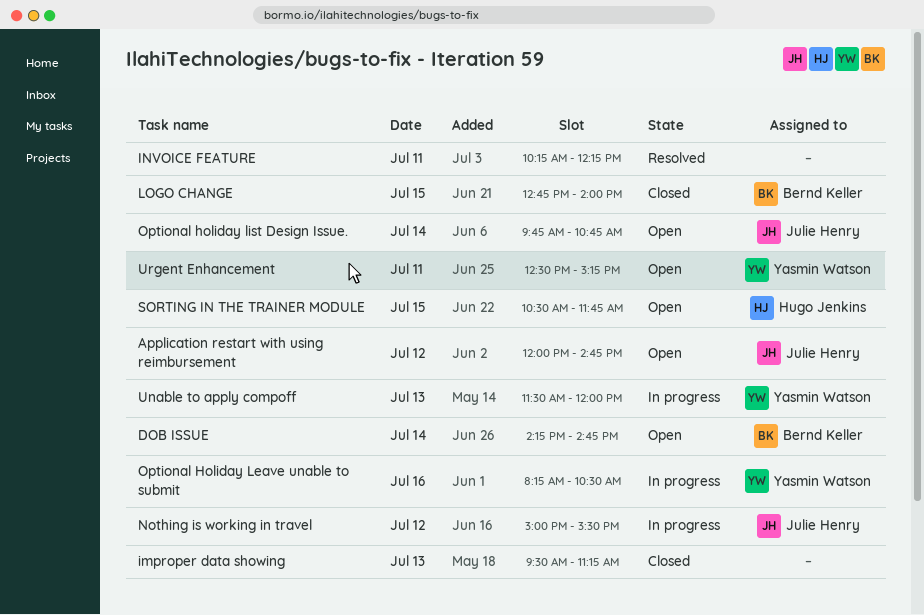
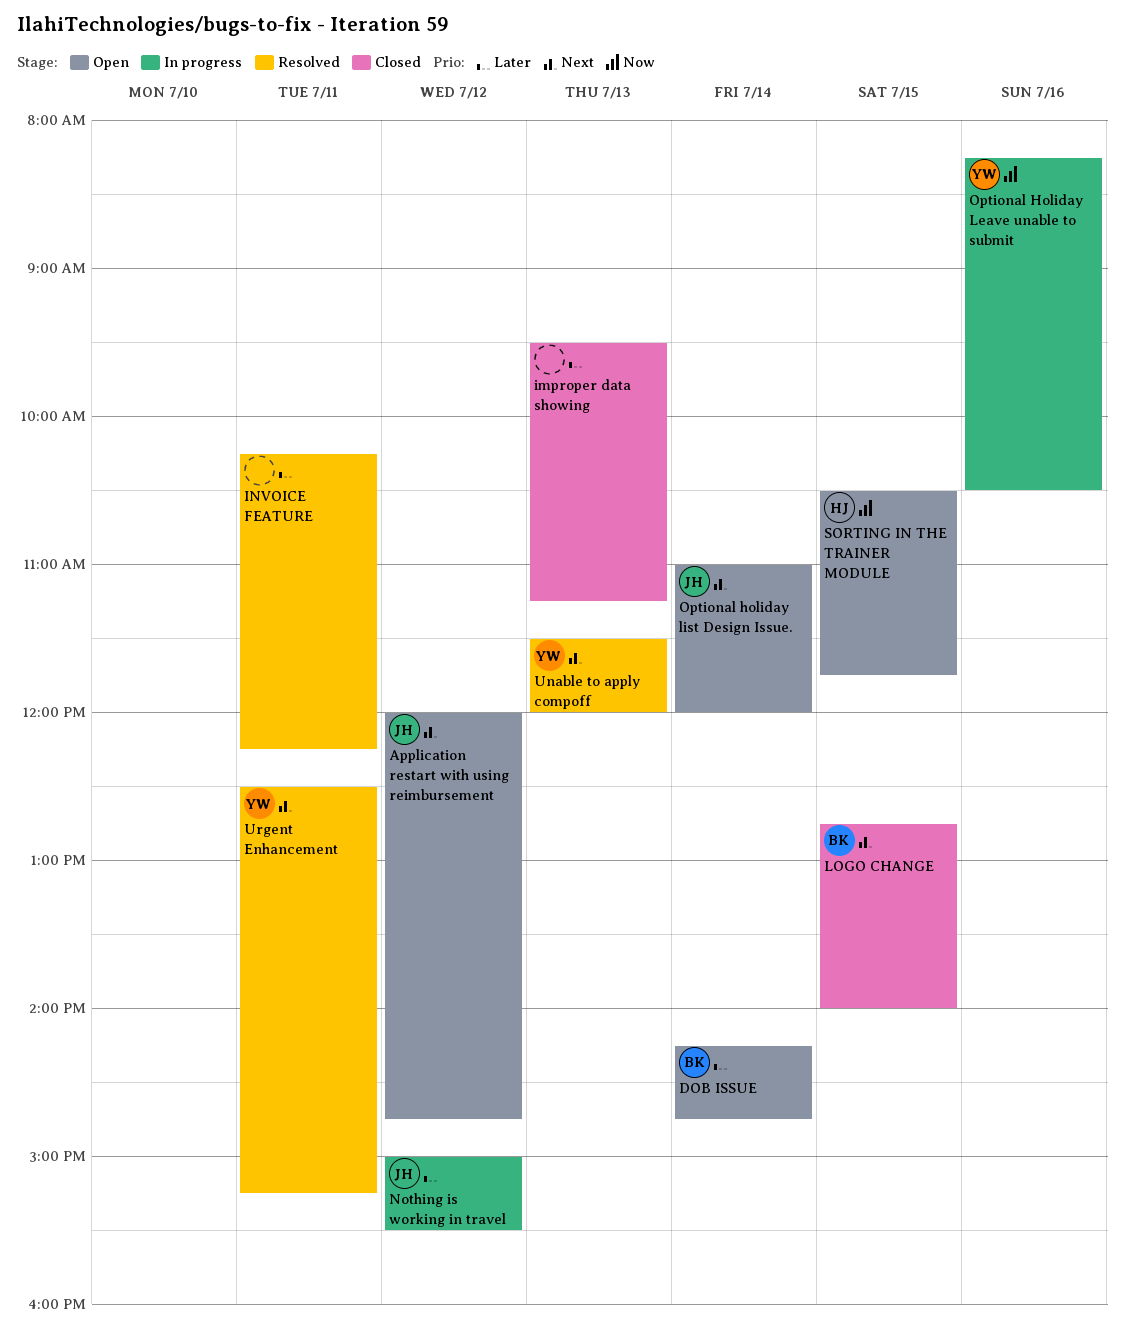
Optional holiday list Design Issue., begins: 09:45 -> 11:00
Optional holiday list Design Issue., ends: 10:45 -> 12:00
Unable to apply compoff, status: In progress -> Resolved
Urgent Enhancement, status: Open -> Resolved

